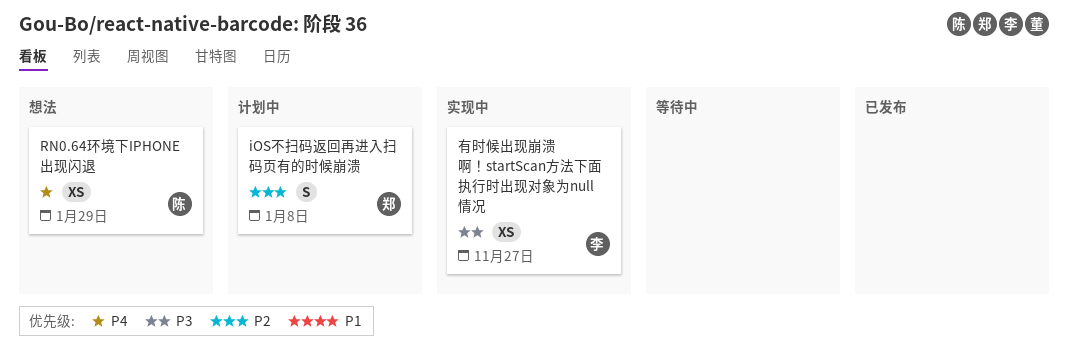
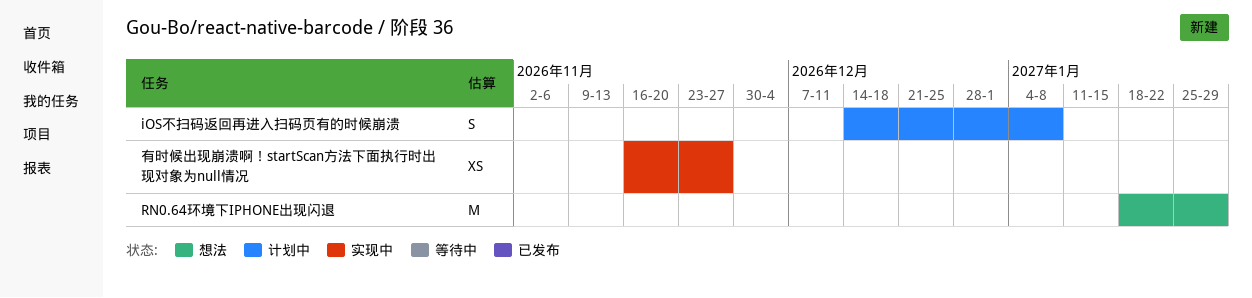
RN0.64环境下IPHONE出现闪退, estimate: XS -> M

